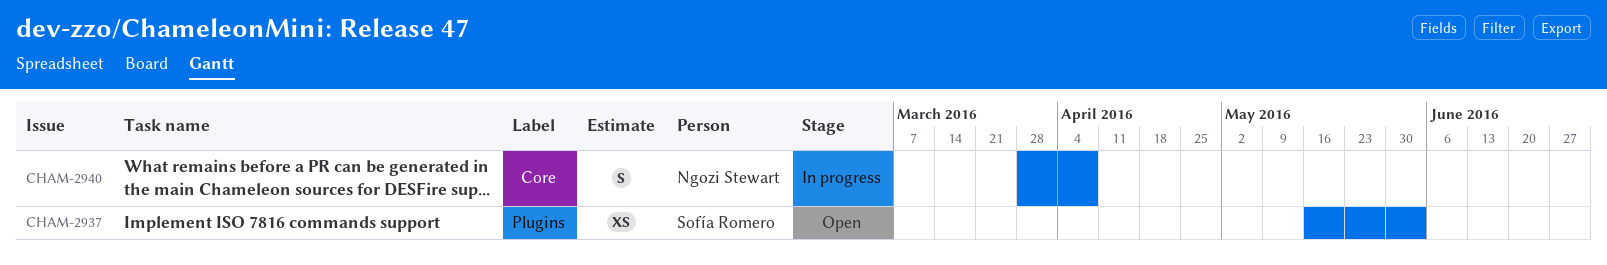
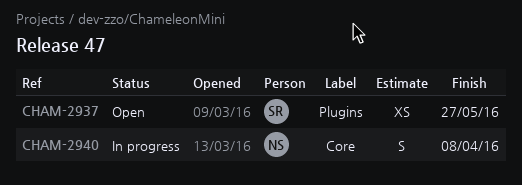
CHAM-2937, due: Jun 3 -> May 27

